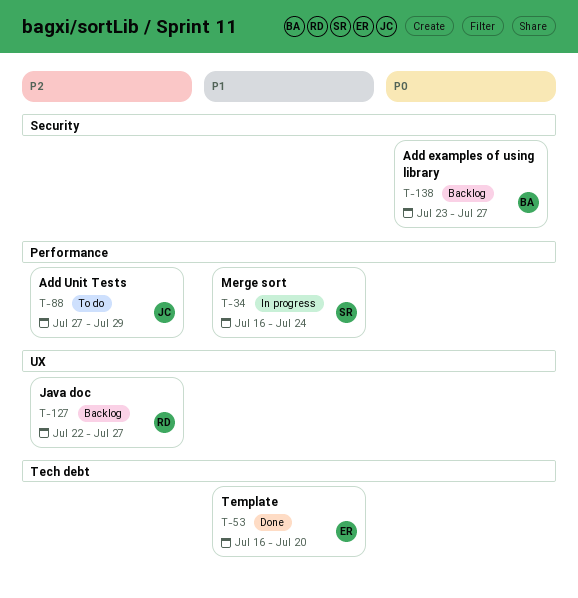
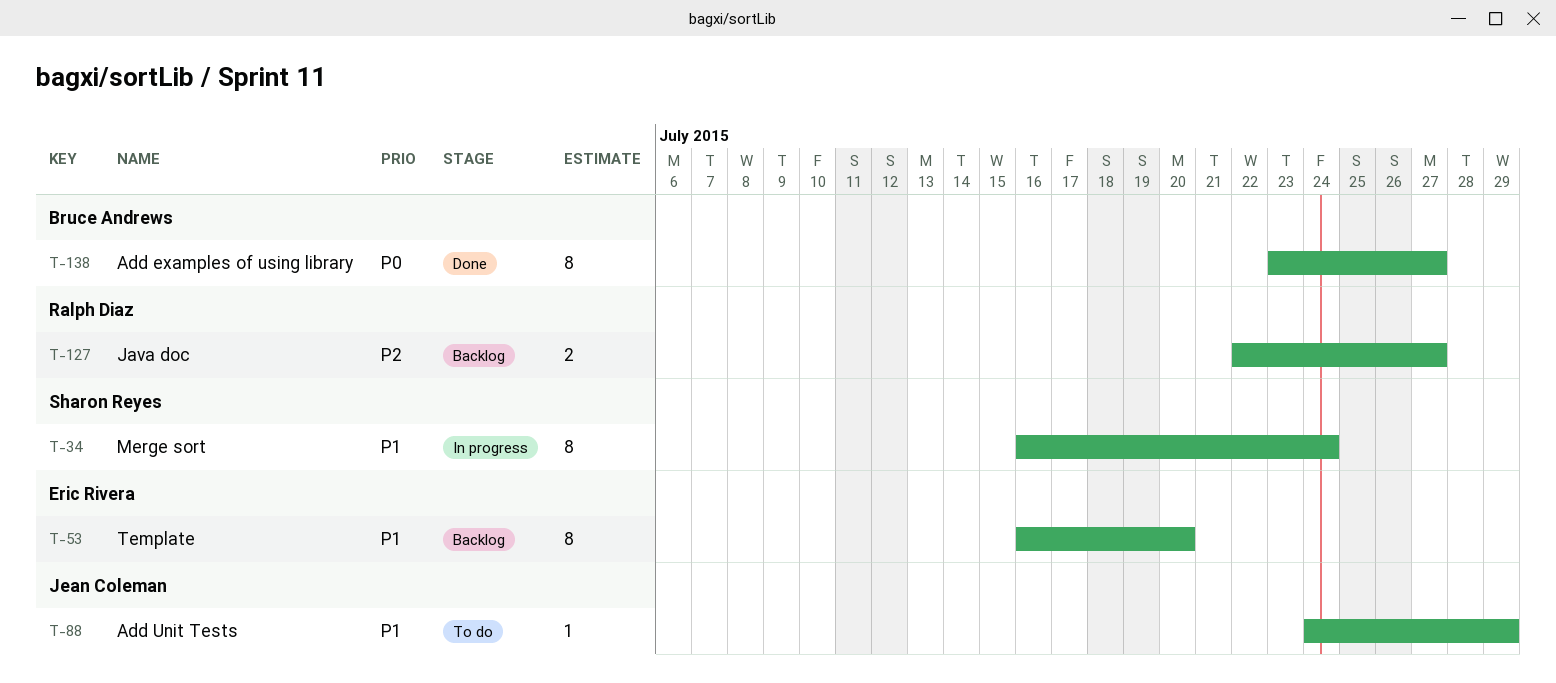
T-53, status: Done -> Backlog
T-88, priority: P2 -> P1
T-88, start: Jul 27 -> Jul 24
T-138, status: Backlog -> Done

